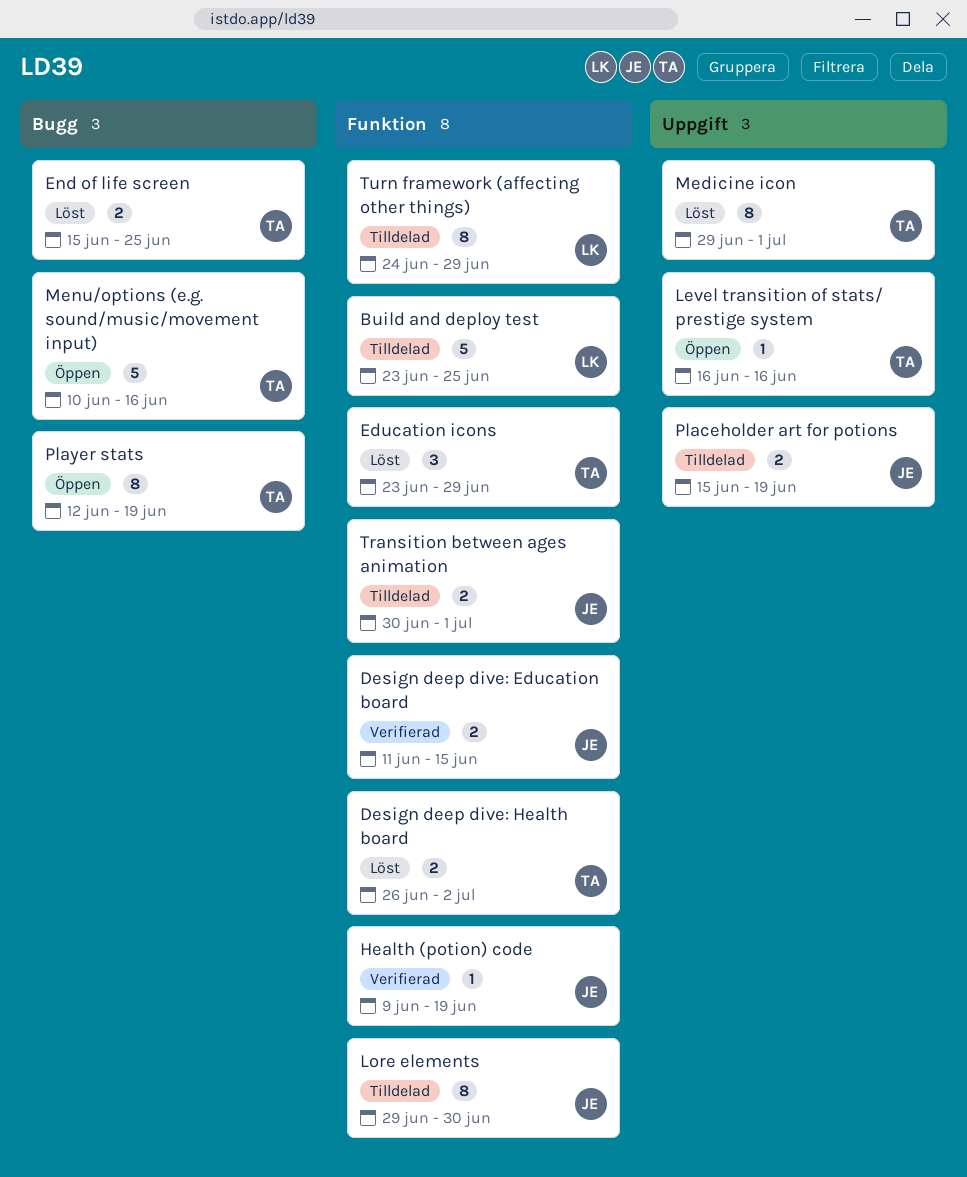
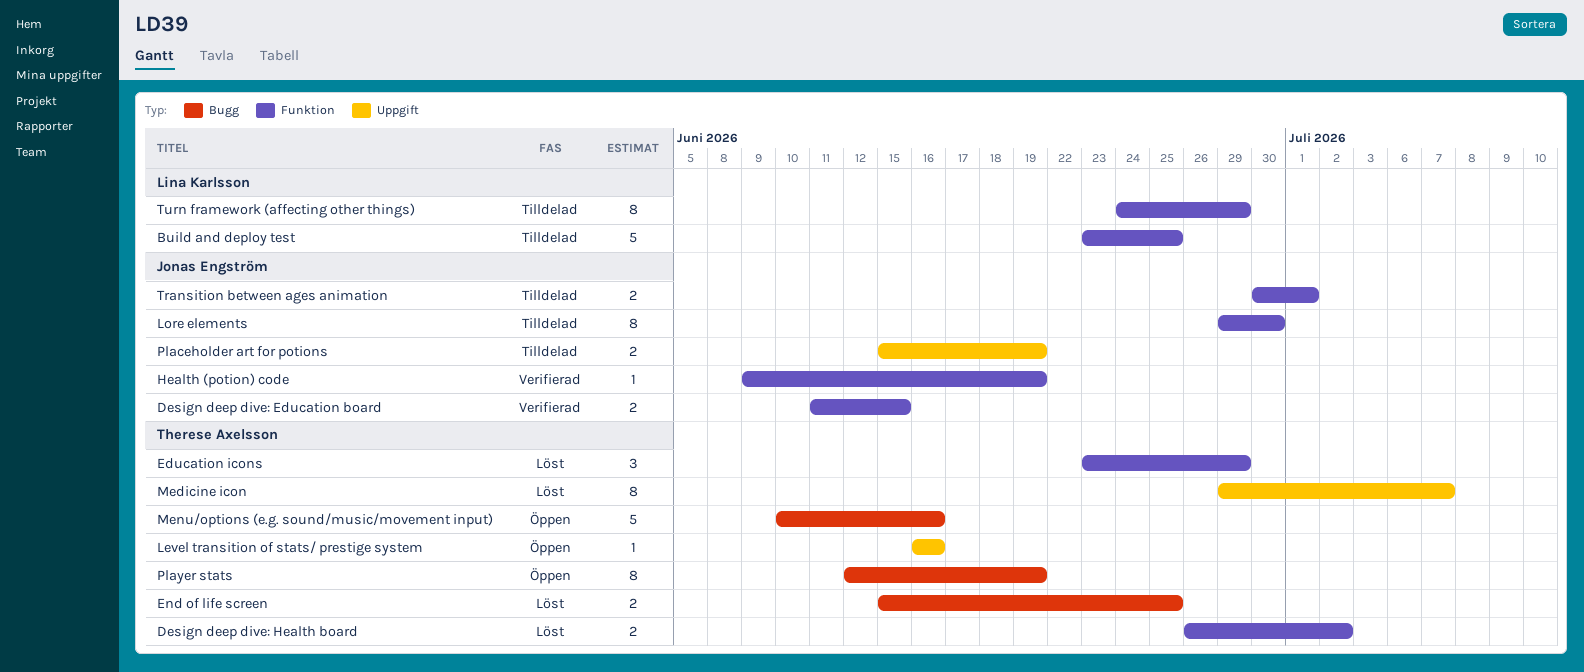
Medicine icon, due: Jul 1 -> Jul 7

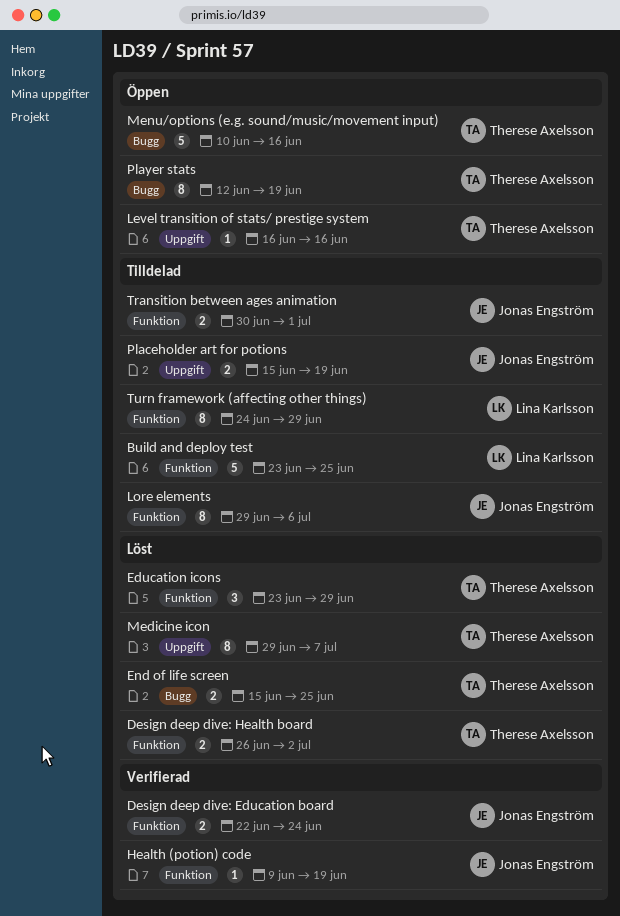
Design deep dive: Education board, start: Jun 11 -> Jun 22
Design deep dive: Education board, due: Jun 15 -> Jun 24
Lore elements, due: Jun 30 -> Jul 6

